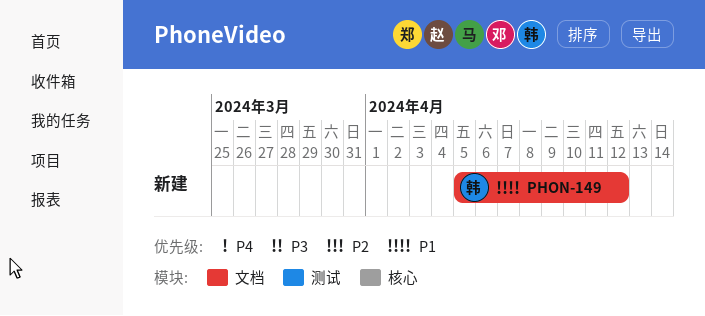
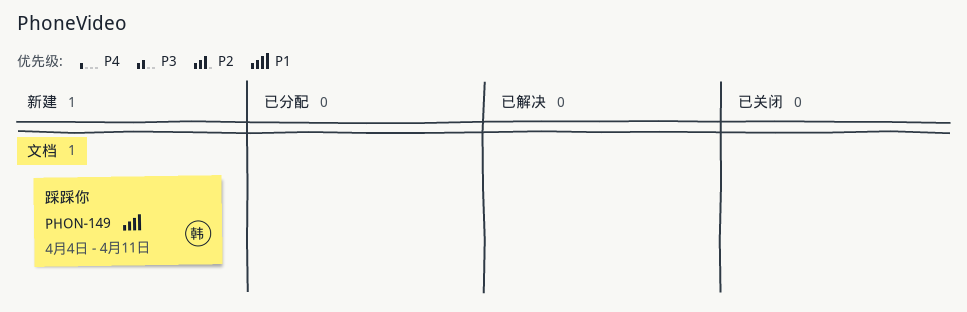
PHON-149, start: Apr 5 -> Apr 4
PHON-149, due: Apr 12 -> Apr 11

